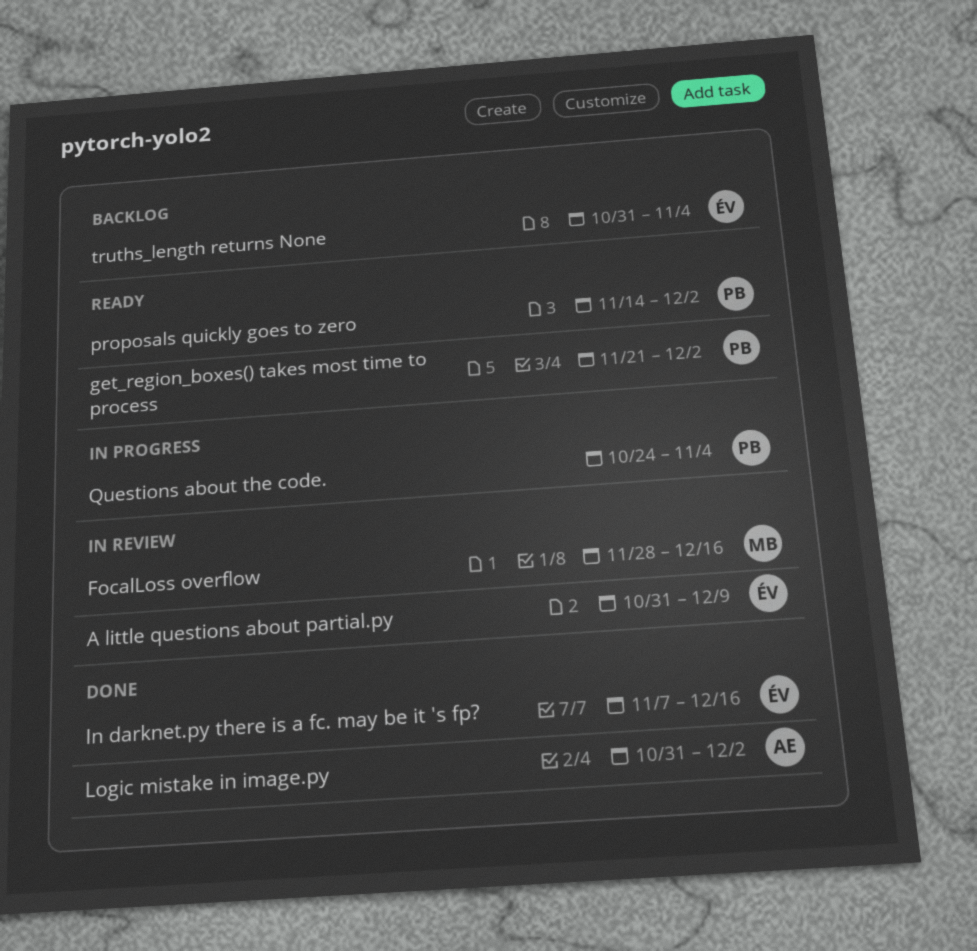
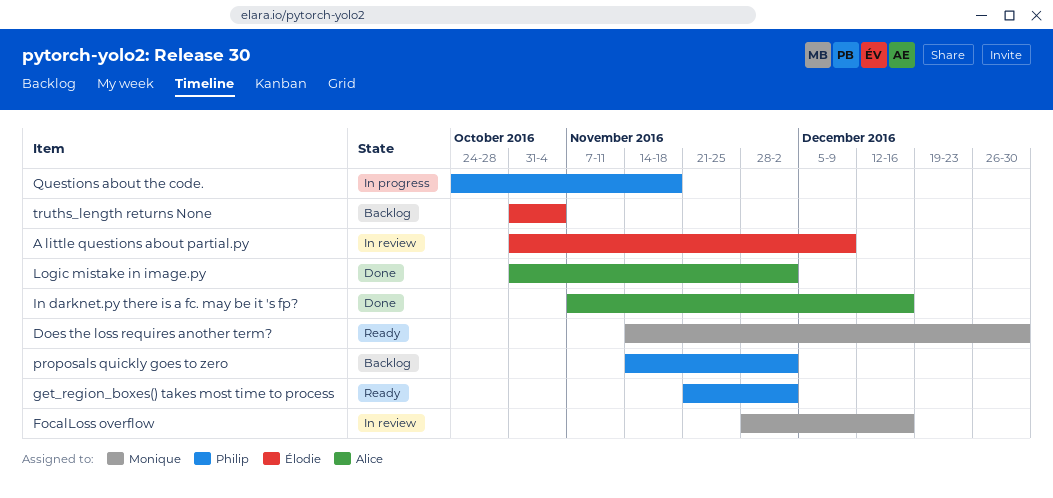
Does the loss requires another term?: none -> present
In darknet.py there is a fc. may be it 's fp?, owner: Élodie -> Alice
proposals quickly goes to zero, status: Ready -> Backlog
Questions about the code., due: Nov 4 -> Nov 18

